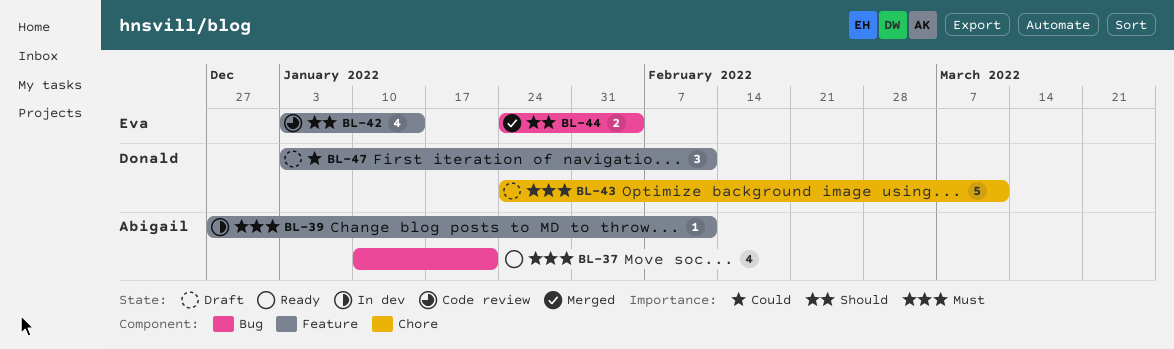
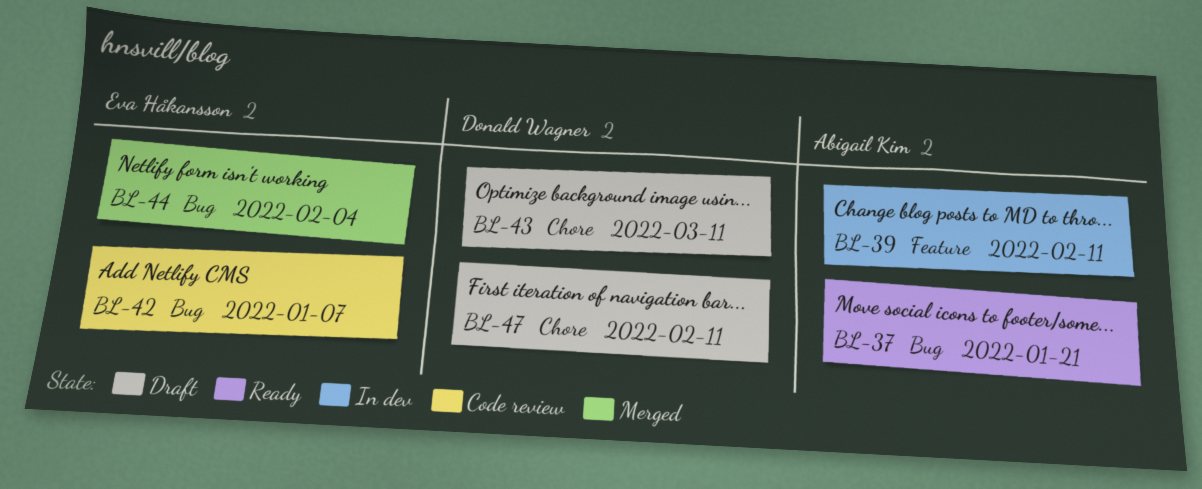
BL-42, label: Feature -> Bug
BL-42, due: Jan 14 -> Jan 7
BL-47, label: Feature -> Chore

